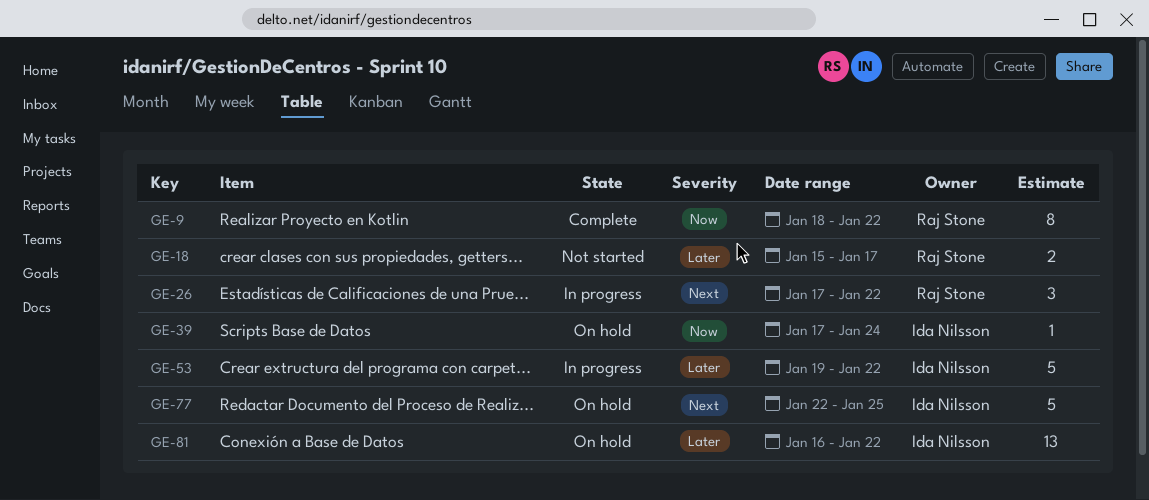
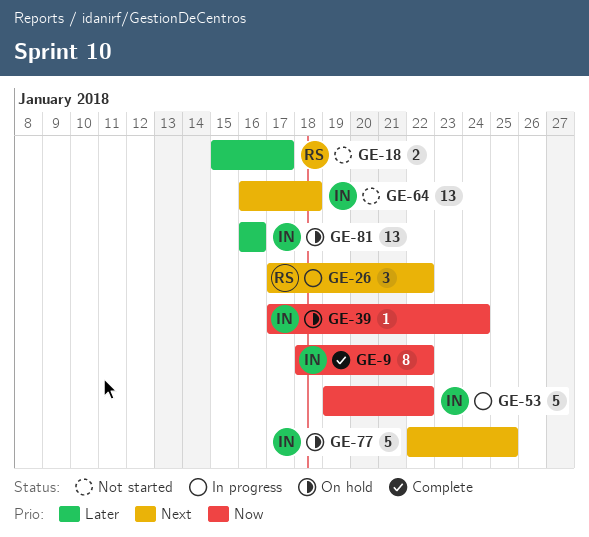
GE-9, owner: Raj Stone -> Ida Nilsson
GE-53, priority: Later -> Now
GE-64: none -> present
GE-81, due: Jan 22 -> Jan 16

